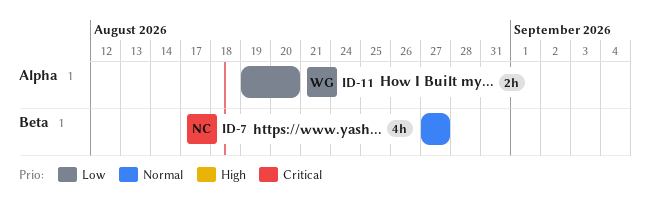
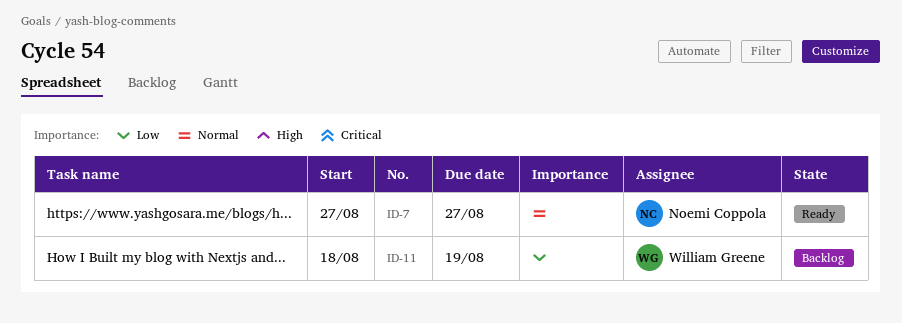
ID-11, start: Aug 19 -> Aug 18
ID-11, due: Aug 20 -> Aug 19

